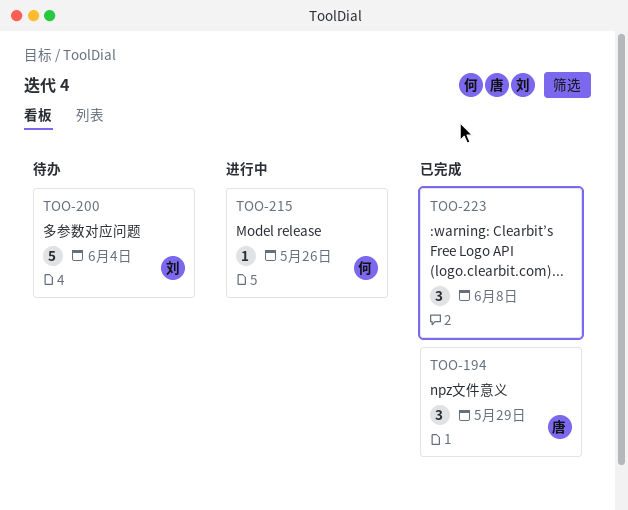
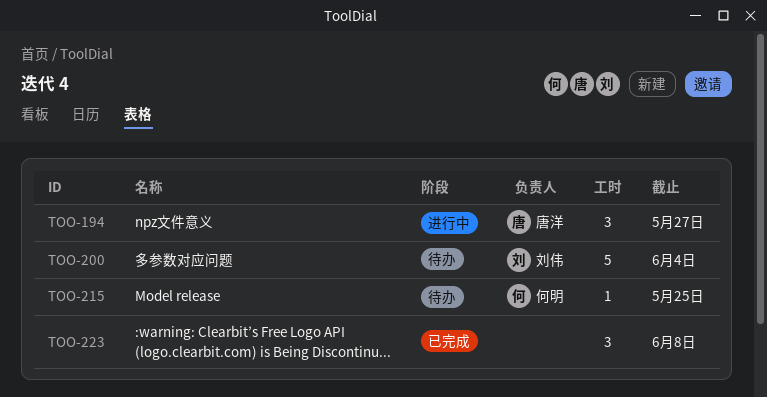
TOO-194, status: 已完成 -> 进行中
TOO-194, due: May 29 -> May 27
TOO-215, status: 进行中 -> 待办
TOO-215, due: May 26 -> May 25

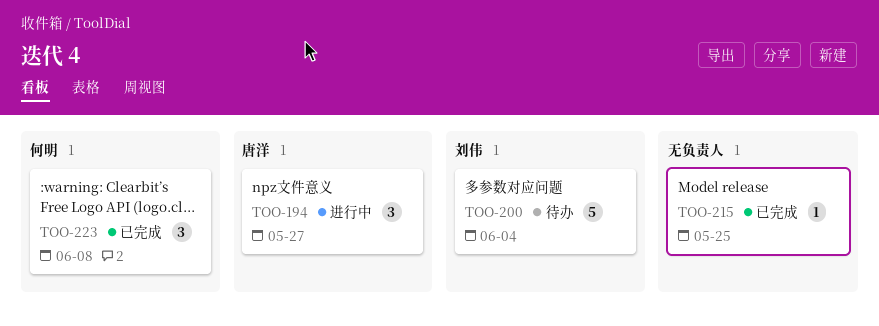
TOO-215, status: 待办 -> 已完成
TOO-215, owner: 何明 -> none
TOO-223, owner: none -> 何明

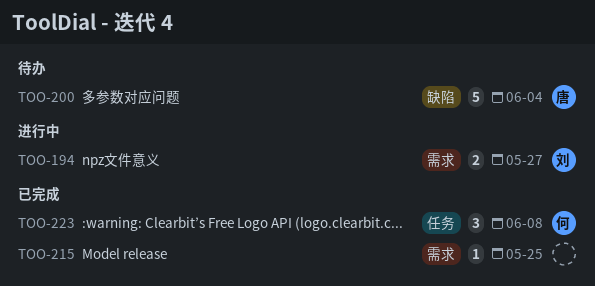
TOO-194, owner: 唐洋 -> 刘伟
TOO-194, estimate: 3 -> 2
TOO-200, owner: 刘伟 -> 唐洋

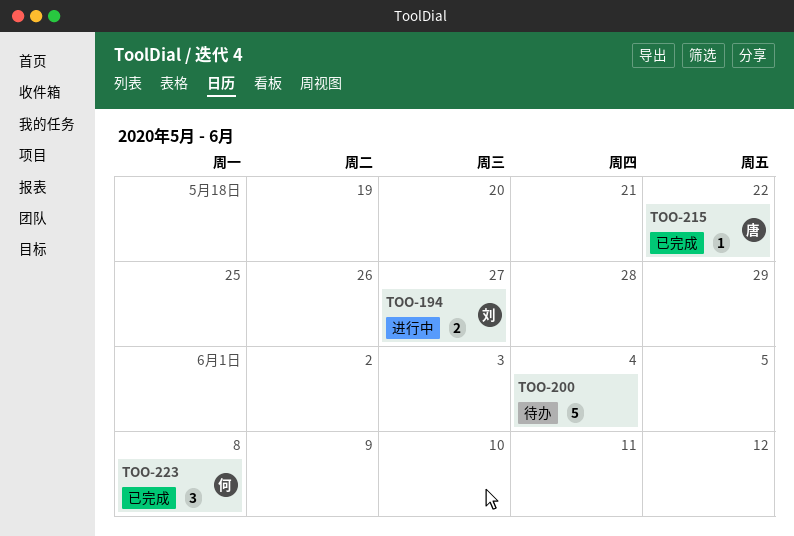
TOO-200, owner: 唐 -> none
TOO-215, owner: none -> 唐
TOO-215, due: May 25 -> May 22

